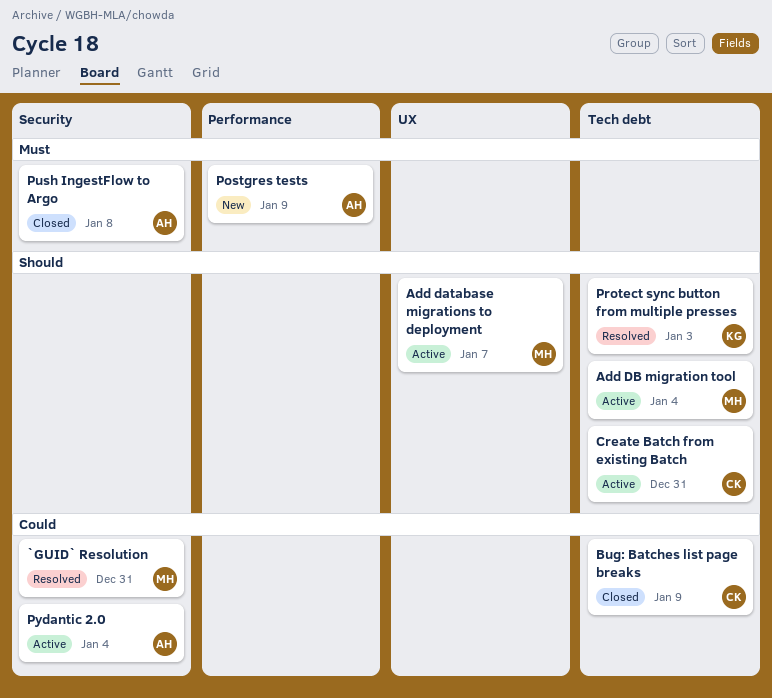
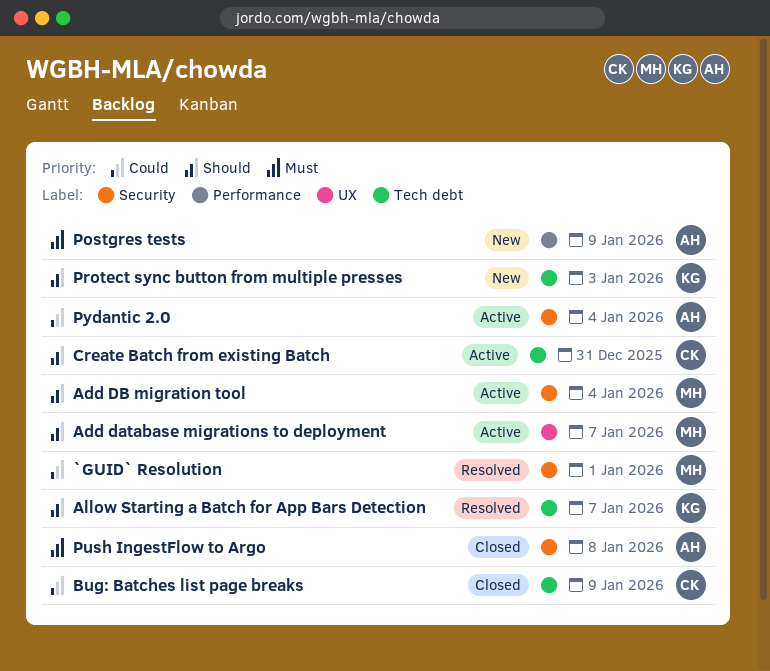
`GUID` Resolution, due: Dec 31 -> Jan 1
Add DB migration tool, label: Tech debt -> Security
Allow Starting a Batch for App Bars Detection: none -> present
Protect sync button from multiple presses, status: Resolved -> New

